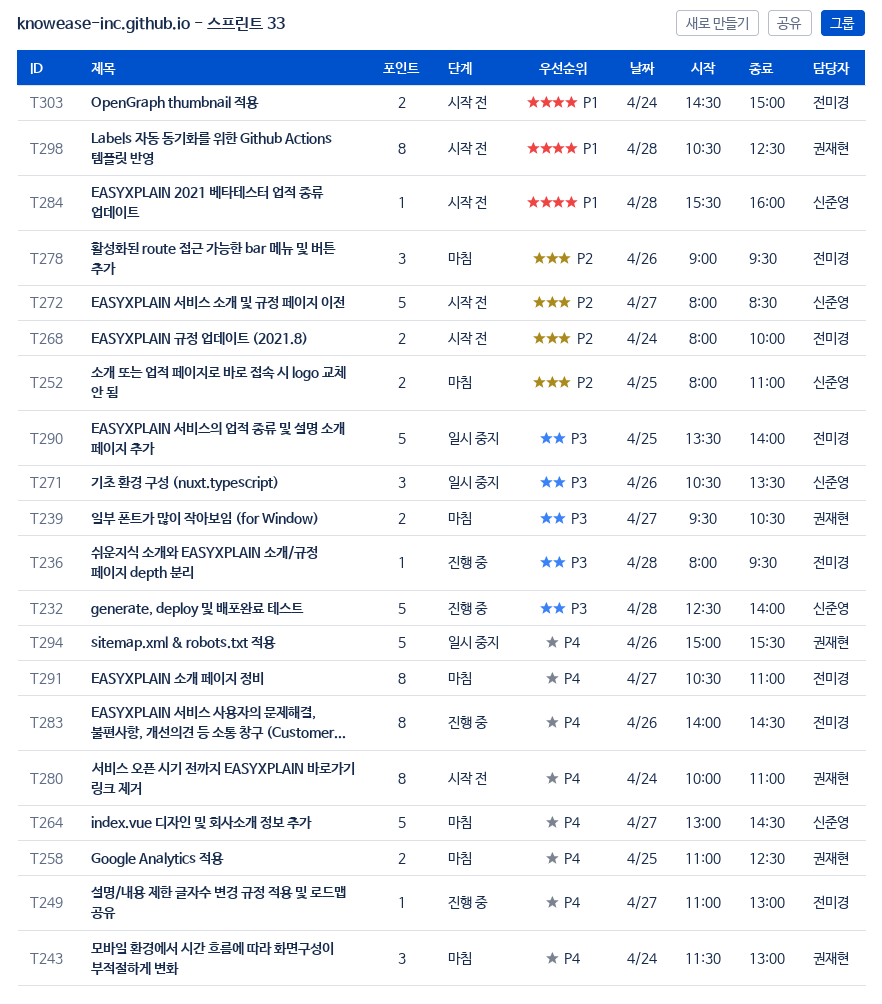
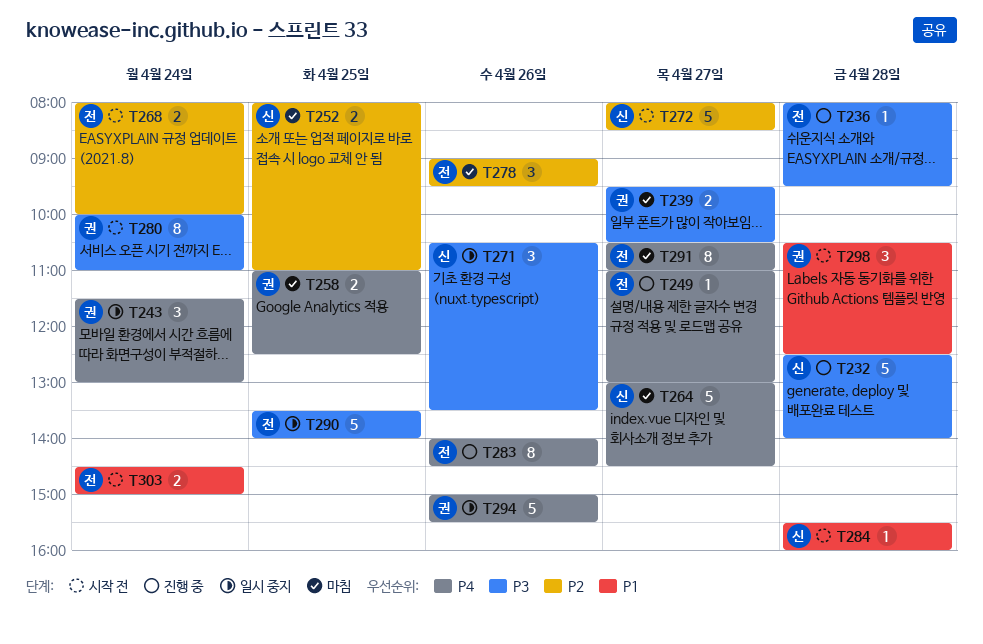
T243, status: 마침 -> 일시 중지
T280, priority: P4 -> P3
T298, estimate: 8 -> 3

